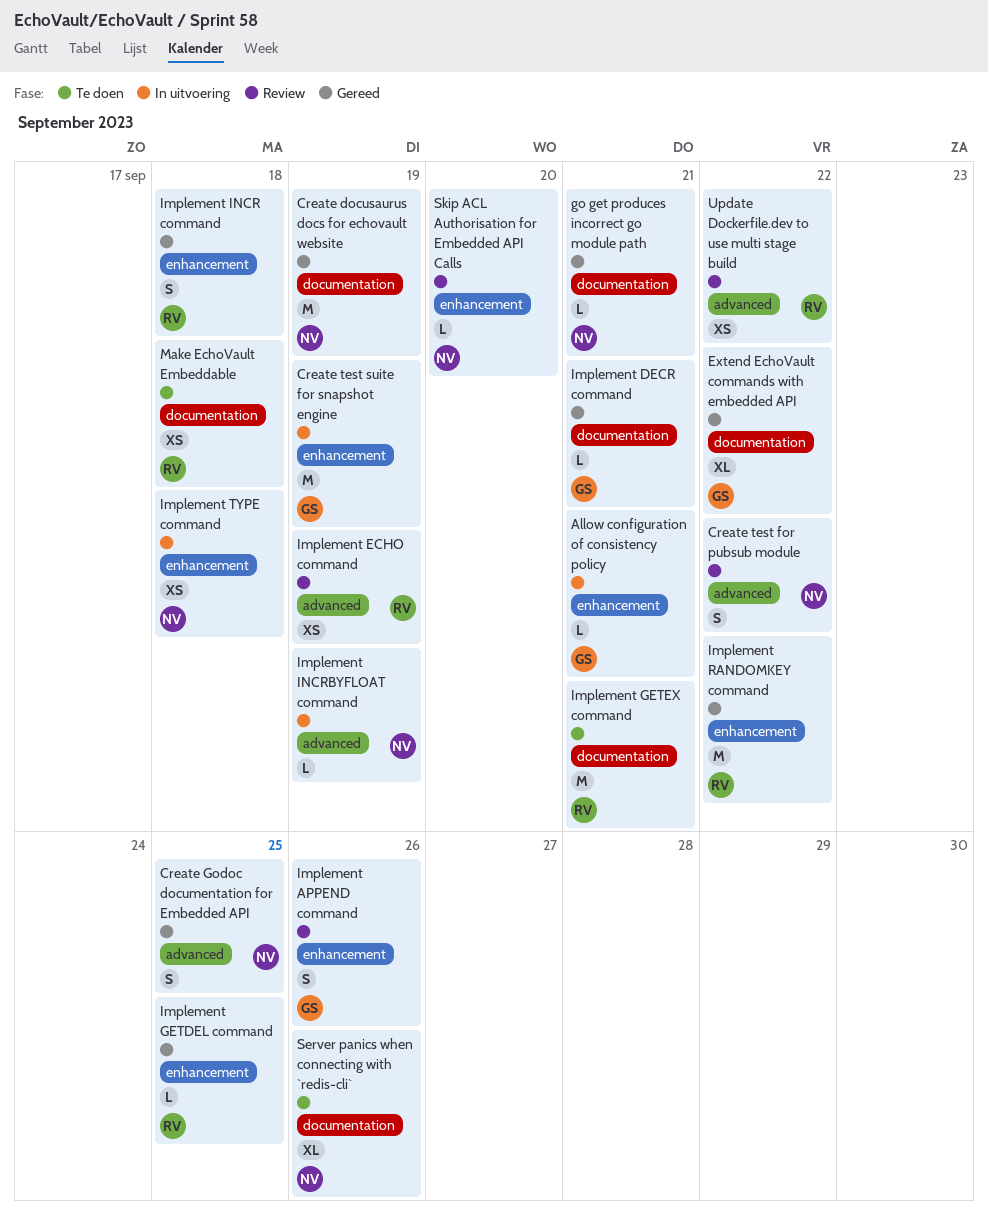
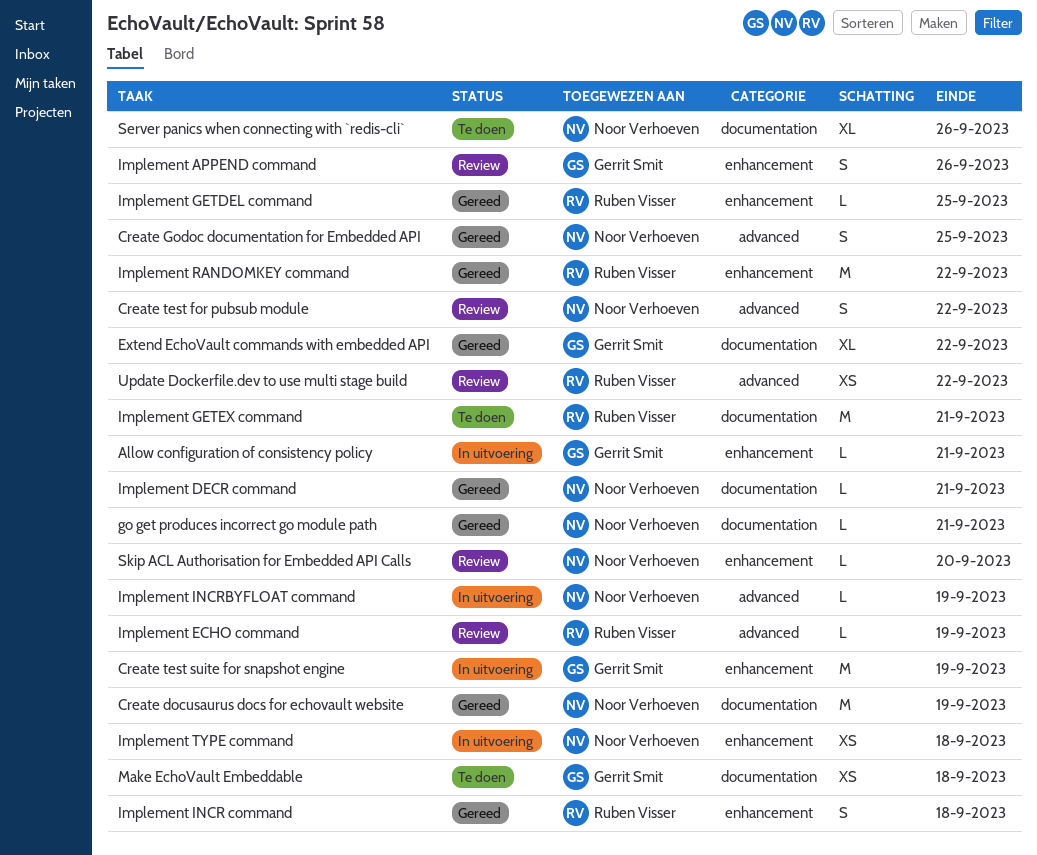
Implement DECR command, owner: Gerrit Smit -> Noor Verhoeven
Implement ECHO command, estimate: XS -> L
Make EchoVault Embeddable, owner: Ruben Visser -> Gerrit Smit

